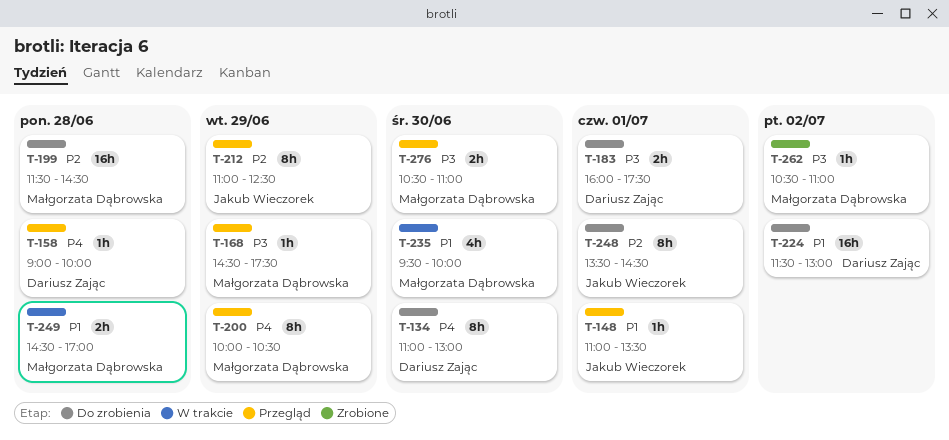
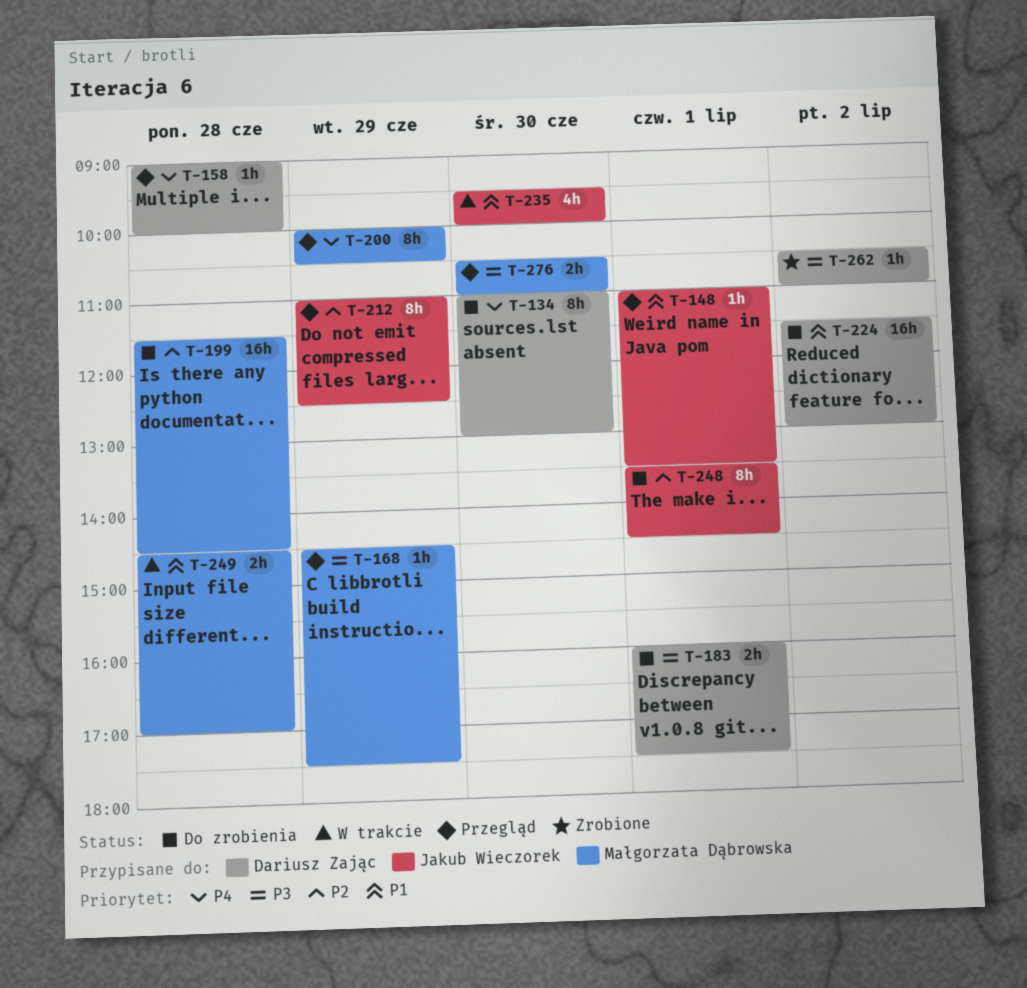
T-235, owner: Małgorzata Dąbrowska -> Jakub Wieczorek
T-262, owner: Małgorzata Dąbrowska -> Dariusz Zając

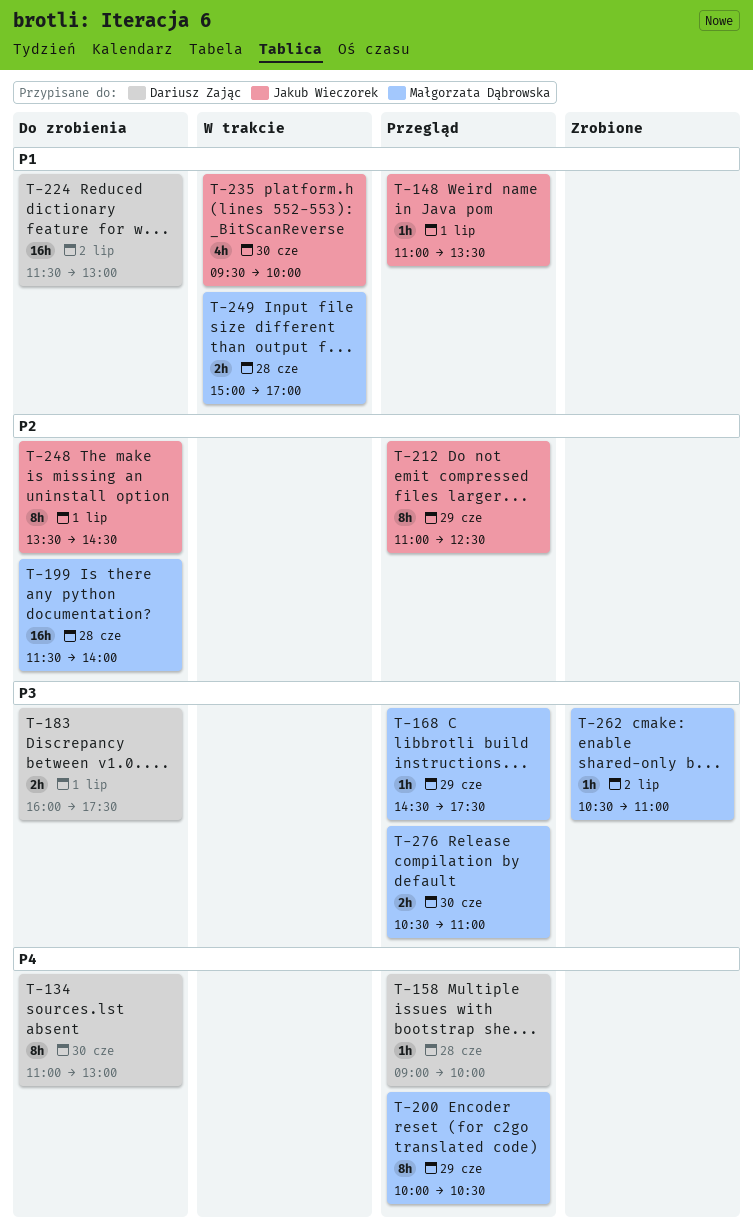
T-199, ends: 14:30 -> 14:00
T-249, begins: 14:30 -> 15:00
T-262, owner: Dariusz Zając -> Małgorzata Dąbrowska

